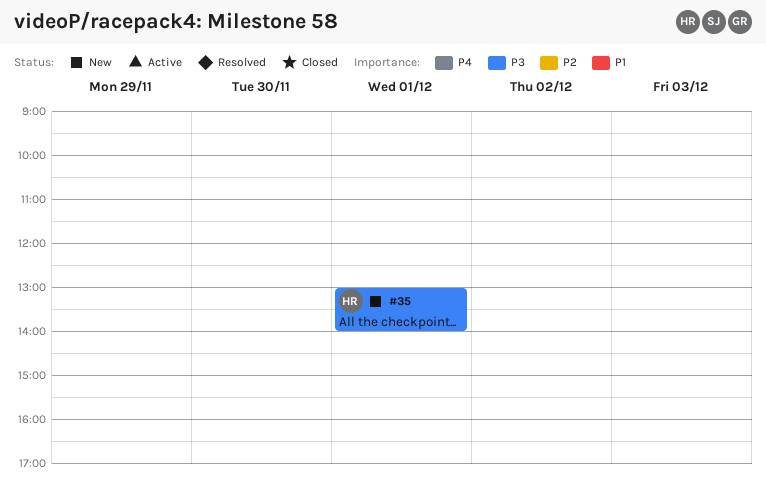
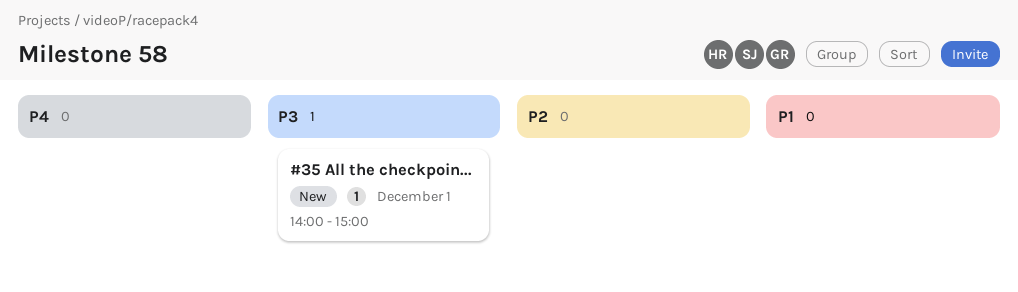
#35, begins: 13:00 -> 14:00
#35, ends: 14:00 -> 15:00

